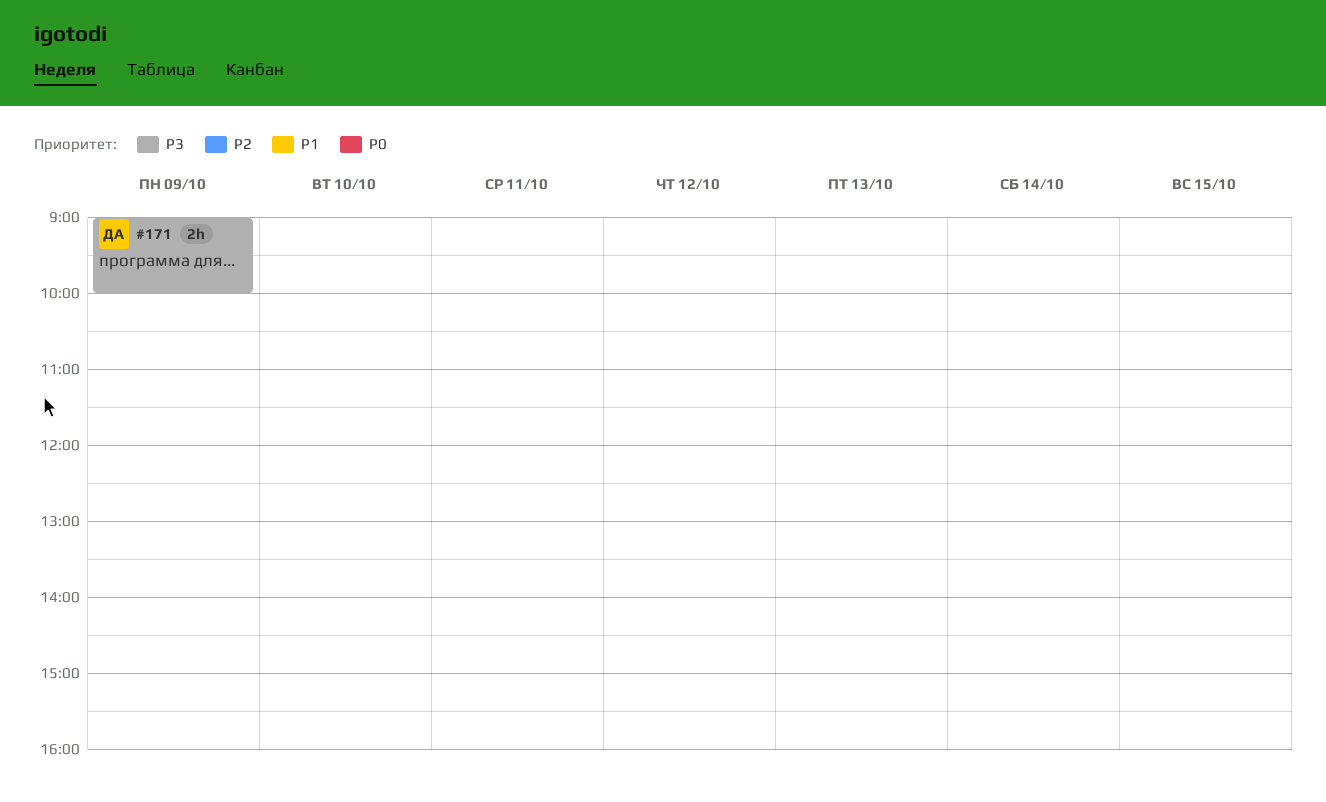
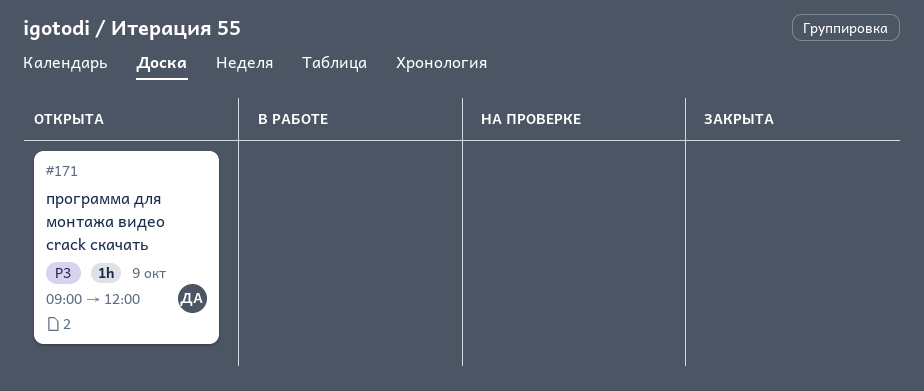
#171, estimate: 2h -> 1h
#171, ends: 10:00 -> 12:00

